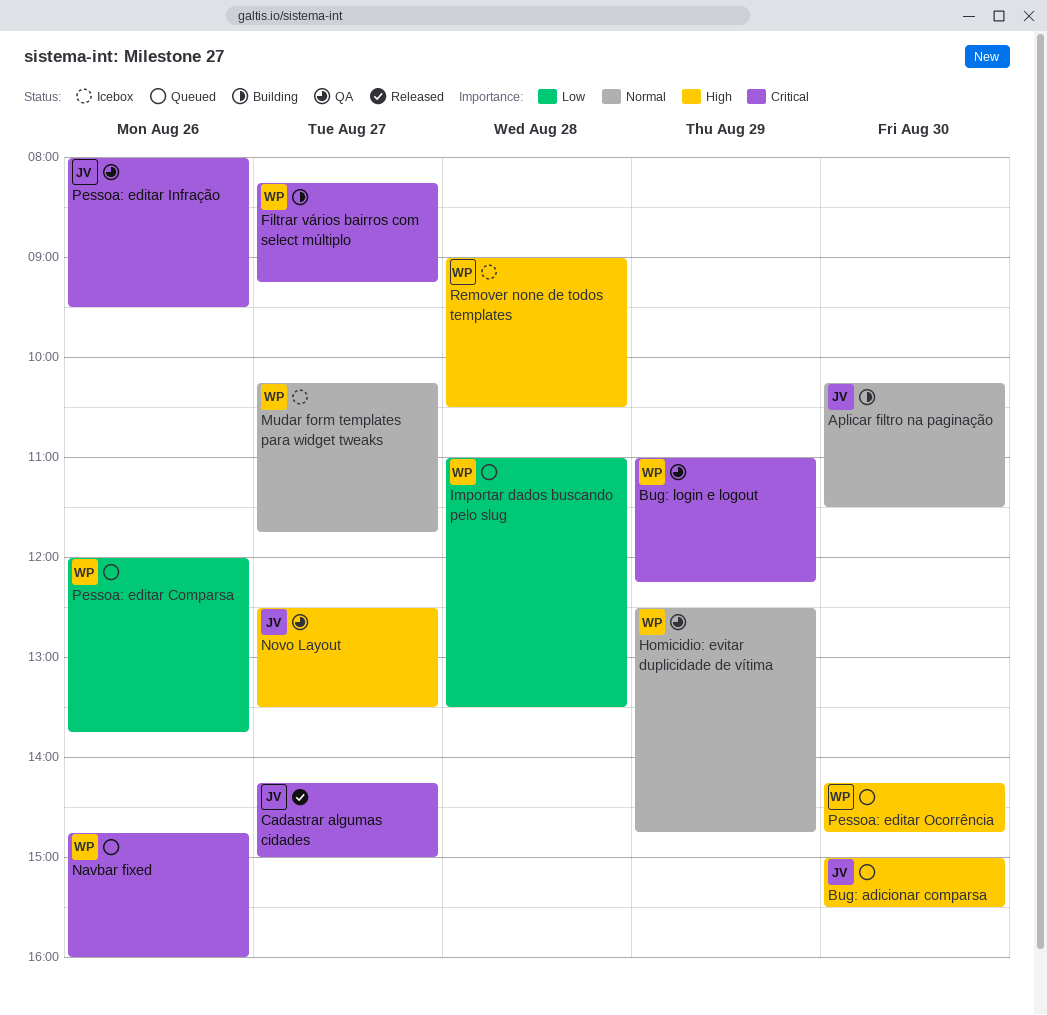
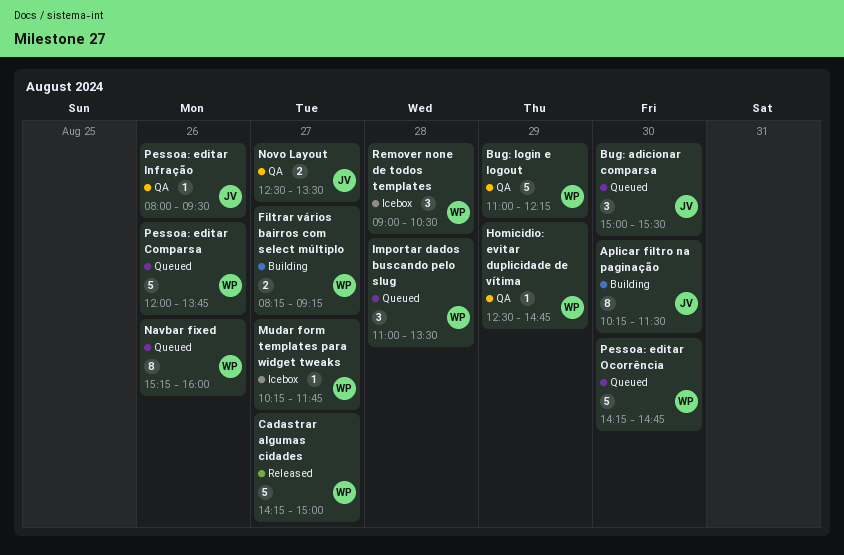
Cadastrar algumas cidades, owner: JV -> WP
Navbar fixed, begins: 14:45 -> 15:15

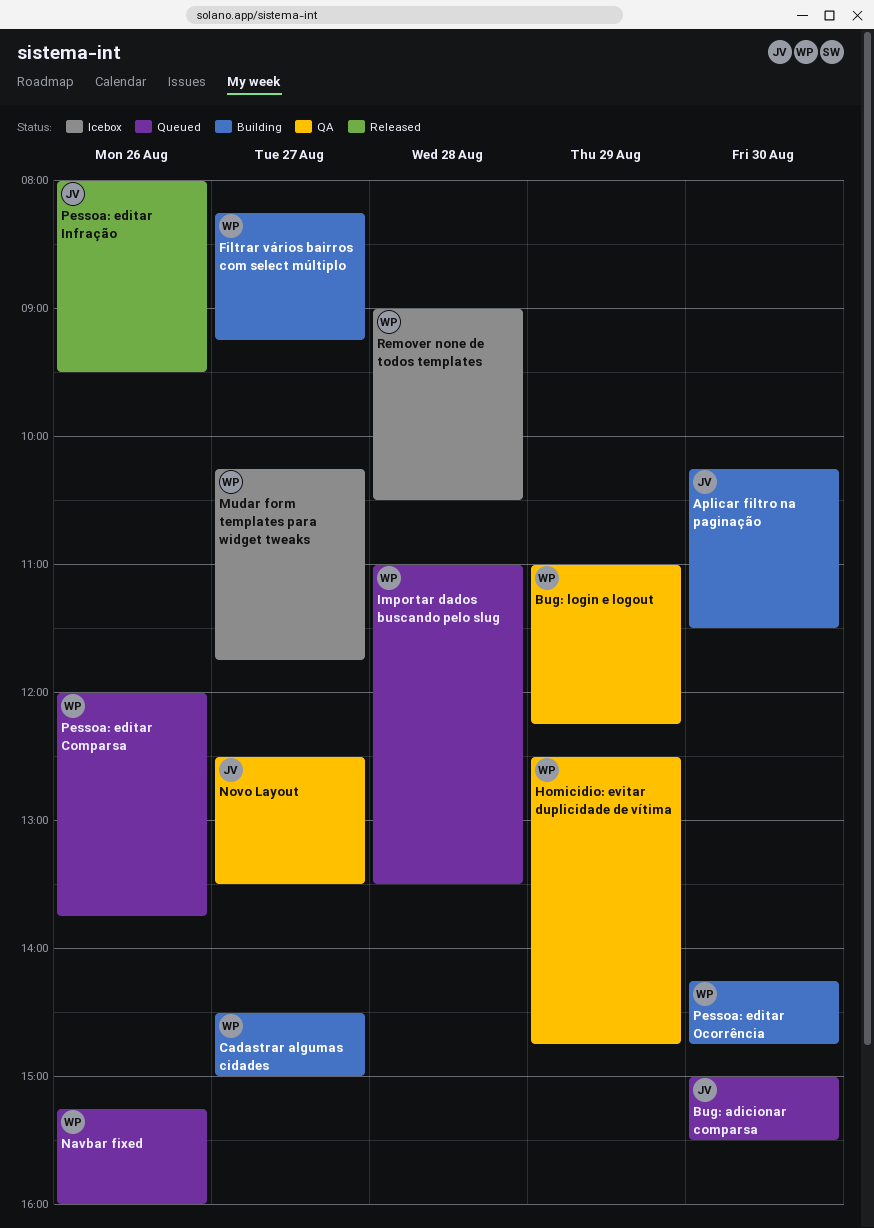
Cadastrar algumas cidades, status: Released -> Building
Cadastrar algumas cidades, begins: 14:15 -> 14:30
Pessoa: editar Infração, status: QA -> Released
Pessoa: editar Ocorrência, status: Queued -> Building

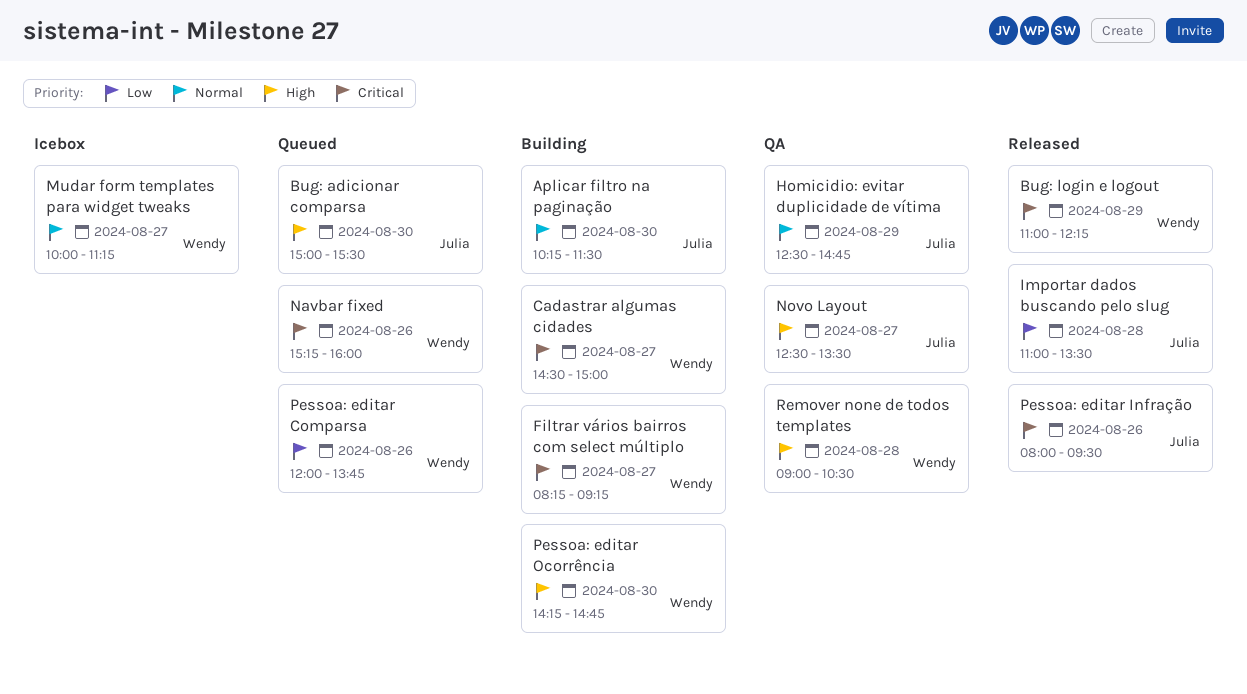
Bug: login e logout, status: QA -> Released
Homicidio: evitar duplicidade de vítima, owner: Wendy -> Julia
Importar dados buscando pelo slug, status: Queued -> Released
Importar dados buscando pelo slug, owner: Wendy -> Julia
Mudar form templates para widget tweaks, begins: 10:15 -> 10:00
Mudar form templates para widget tweaks, ends: 11:45 -> 11:15
Remover none de todos templates, status: Icebox -> QA

